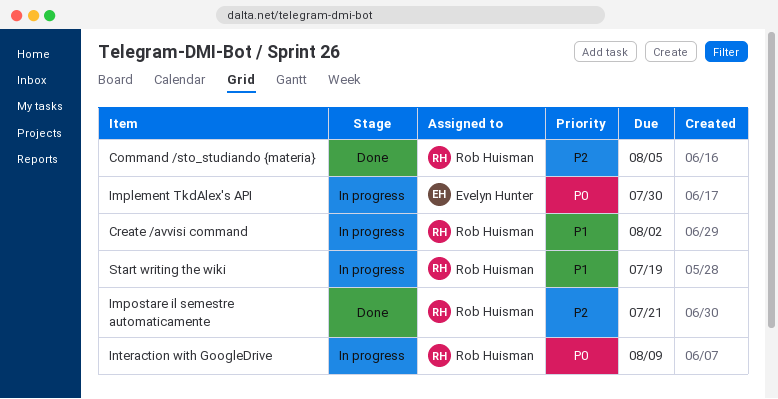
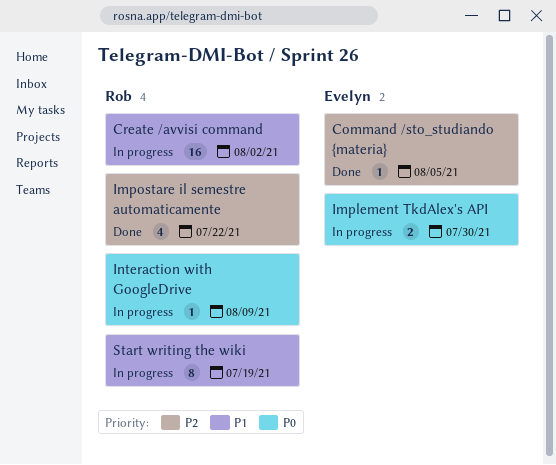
Command /sto_studiando {materia}, owner: Rob Huisman -> Evelyn Hunter
Impostare il semestre automaticamente, due: Jul 21 -> Jul 22

